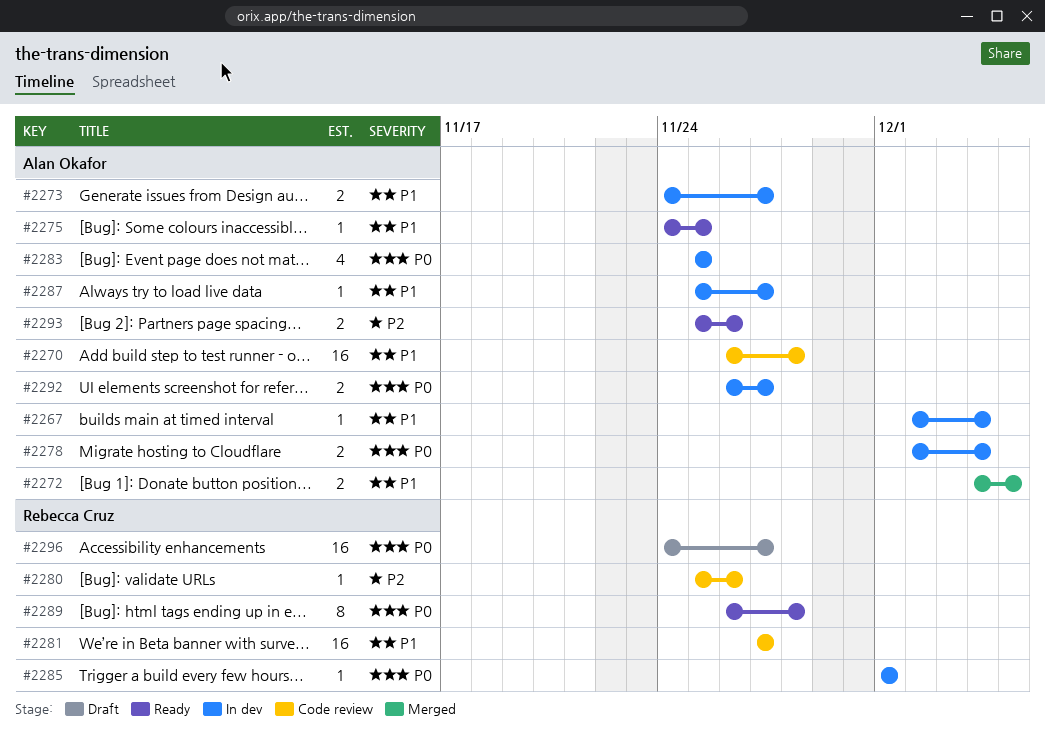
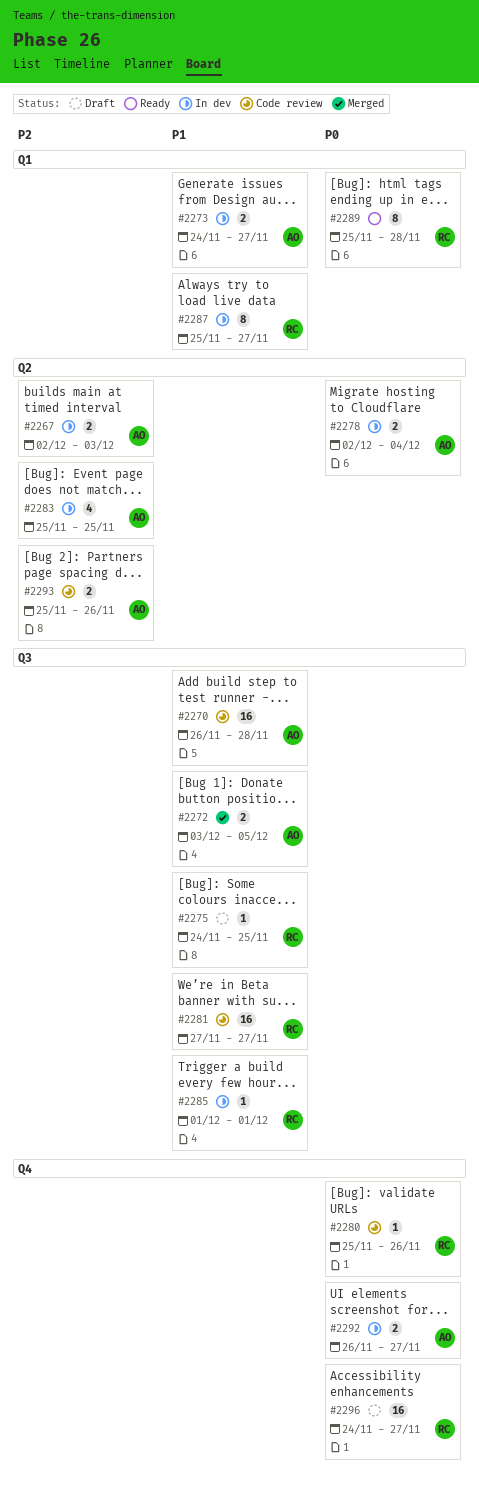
#2267, priority: P1 -> P2
#2267, estimate: 1 -> 2
#2267, due: Dec 4 -> Dec 3
#2272, start: Dec 4 -> Dec 3
#2275, status: Ready -> Draft
#2275, owner: Alan Okafor -> Rebecca Cruz
#2280, priority: P2 -> P0
#2283, priority: P0 -> P2
#2285, priority: P0 -> P1
#2287, owner: Alan Okafor -> Rebecca Cruz
#2287, estimate: 1 -> 8
#2289, start: Nov 26 -> Nov 25
#2293, status: Ready -> Code review

